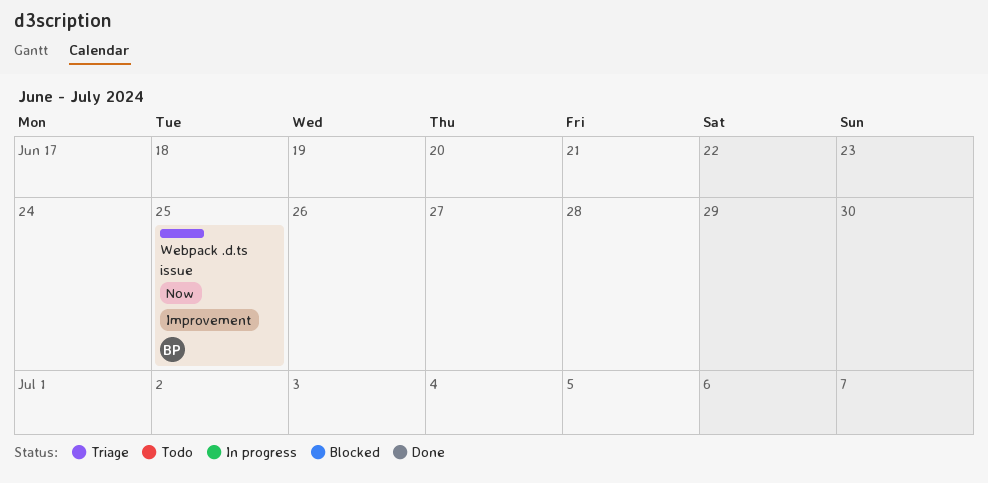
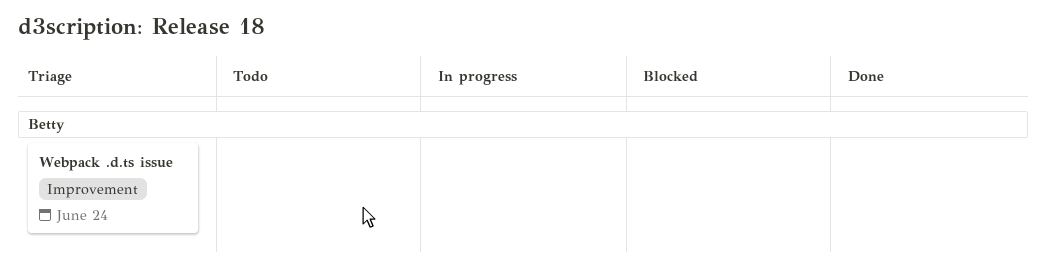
Webpack .d.ts issue, due: Jun 25 -> Jun 24

